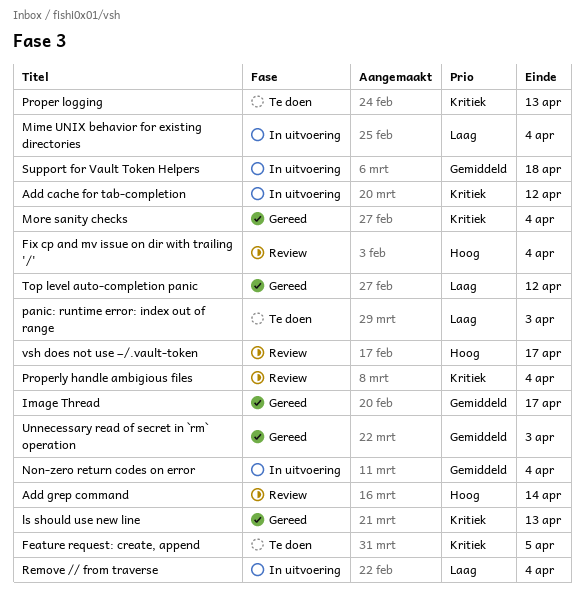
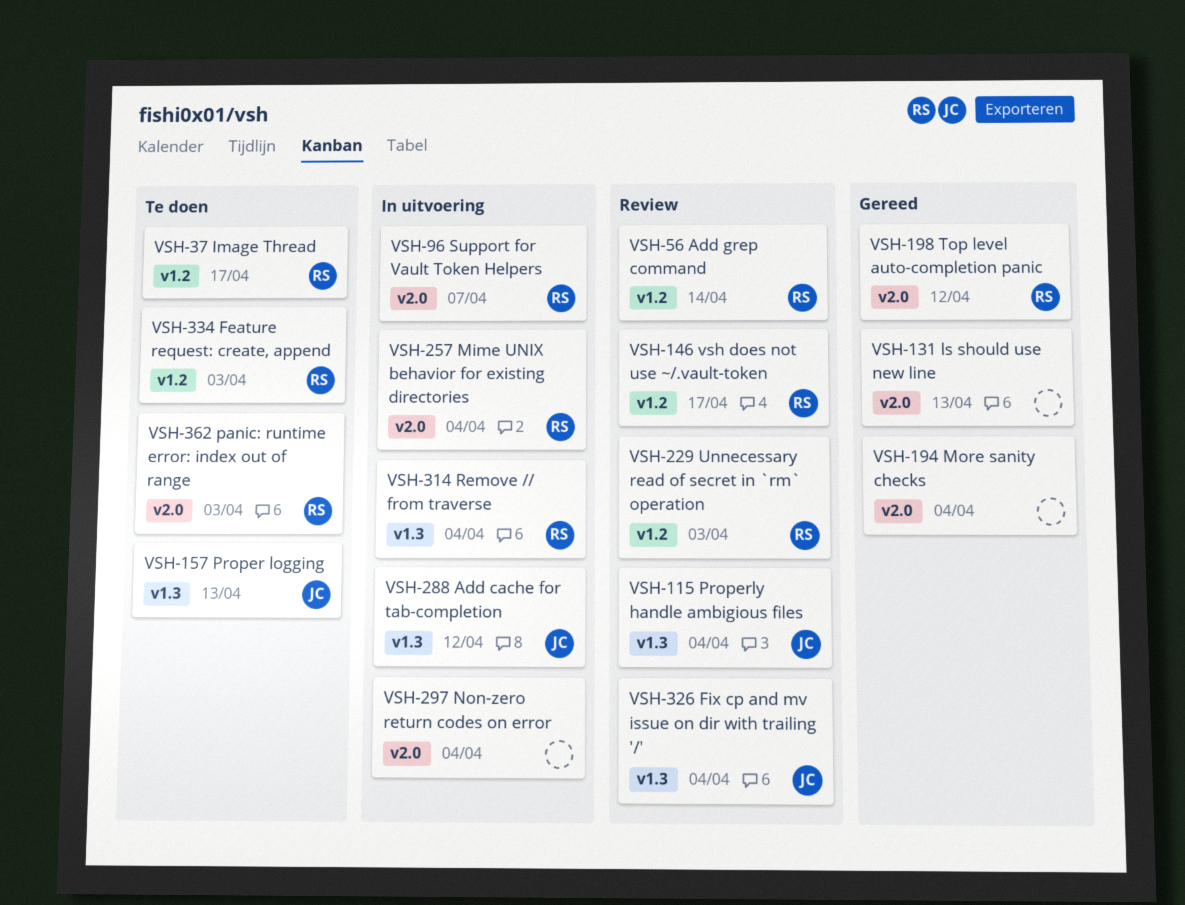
Feature request: create, append, due: Apr 5 -> Apr 3
Image Thread, status: Gereed -> Te doen
Support for Vault Token Helpers, due: Apr 18 -> Apr 7
Unnecessary read of secret in `rm` operation, status: Gereed -> Review

